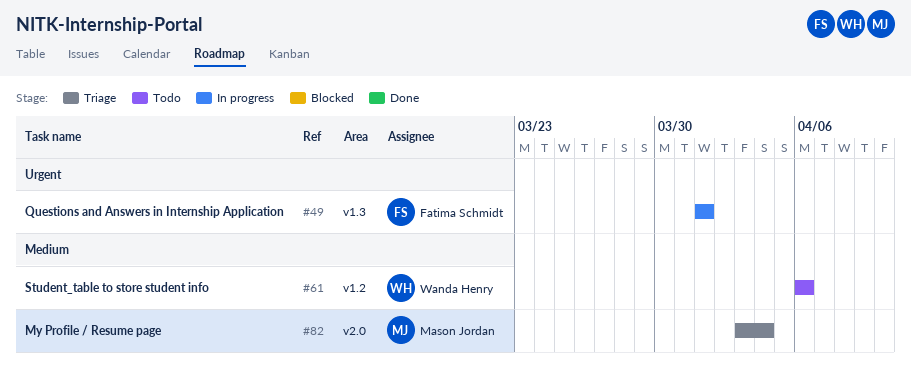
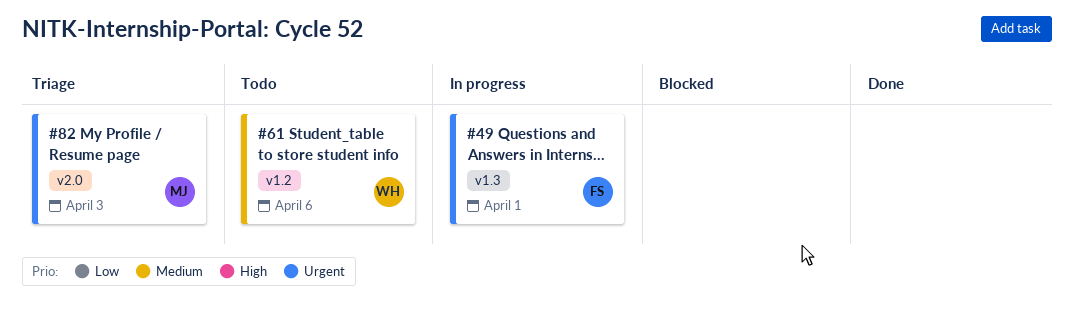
#82, priority: Medium -> Urgent
#82, due: Apr 4 -> Apr 3

